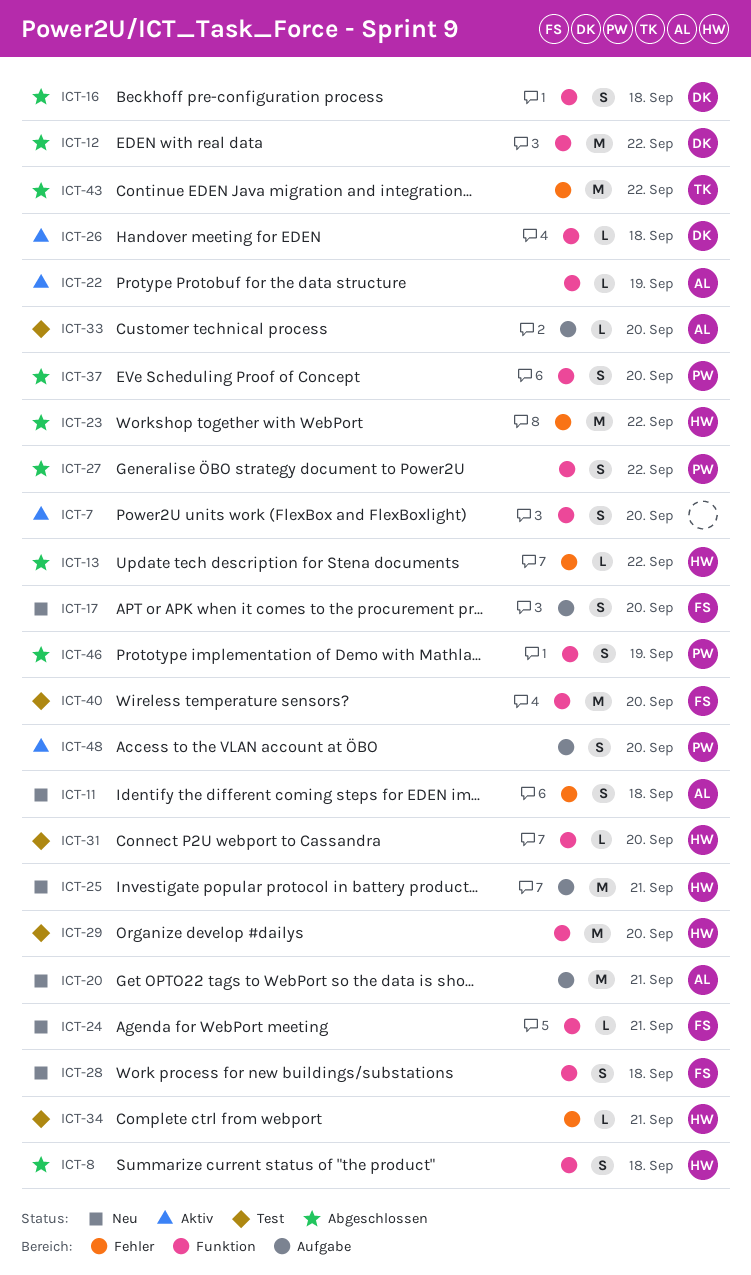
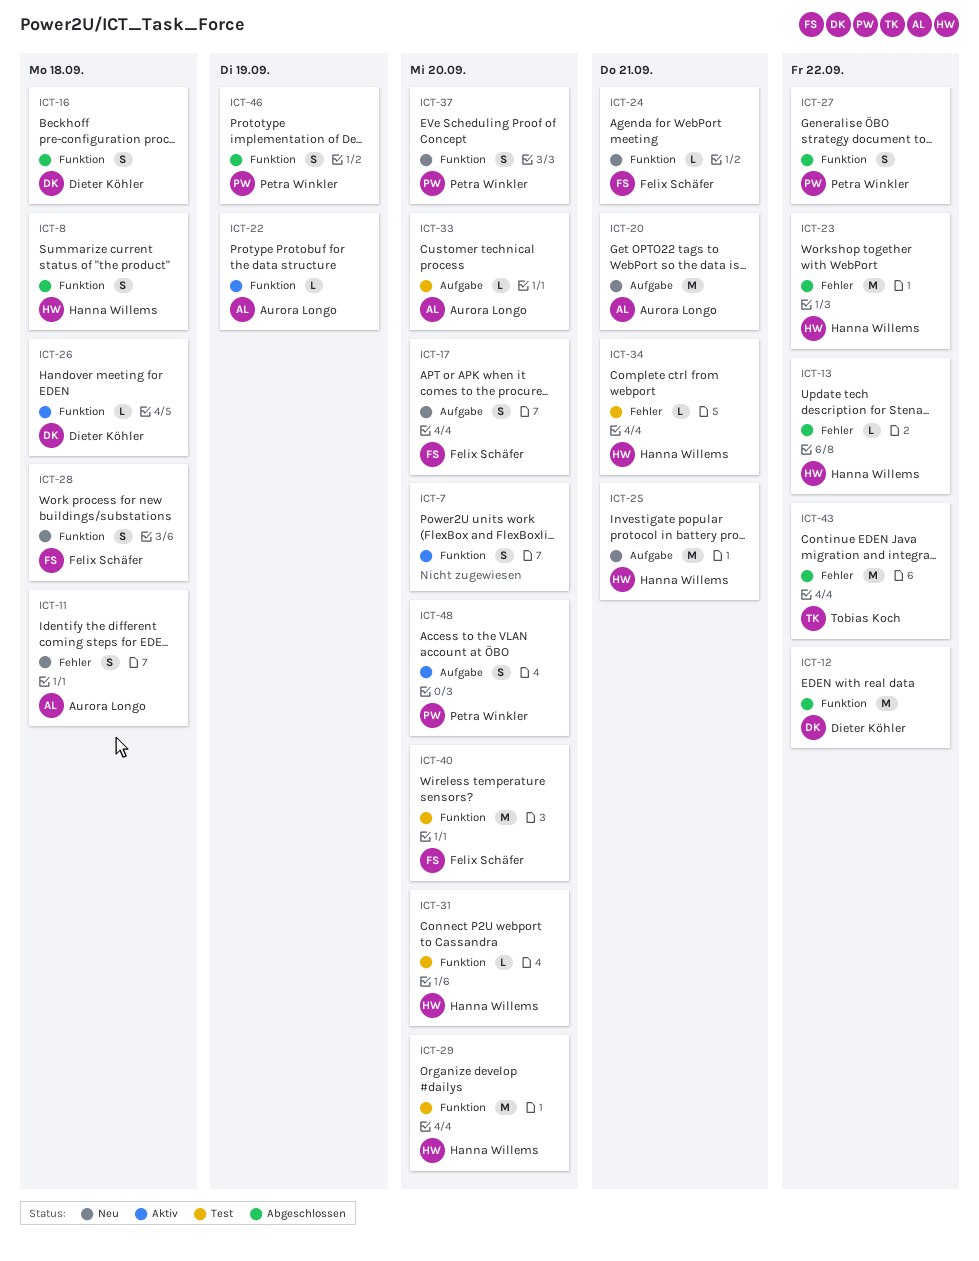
ICT-37, status: Abgeschlossen -> Neu

